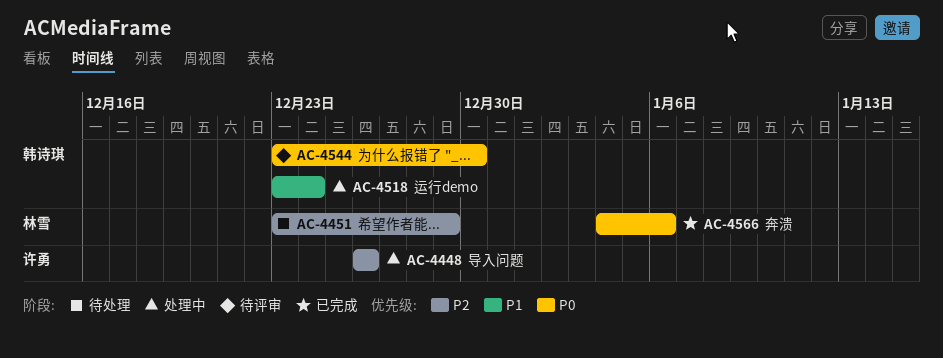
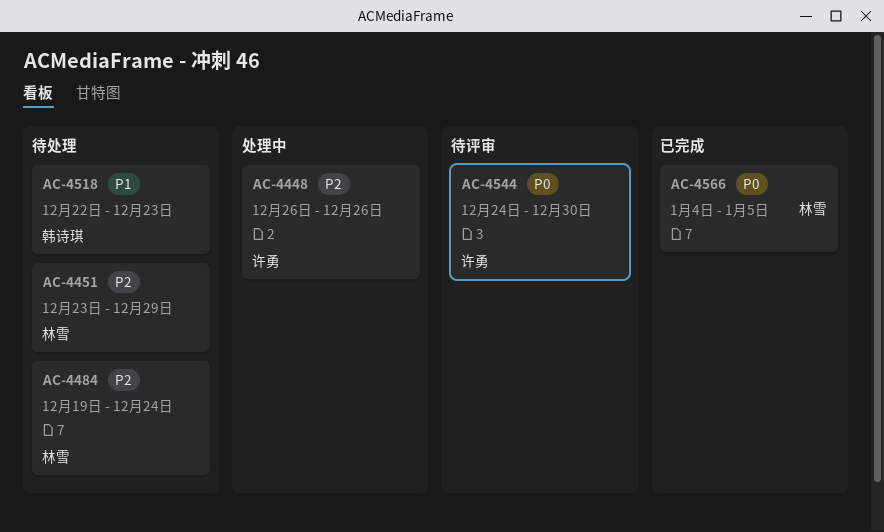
AC-4484: none -> present
AC-4518, status: 处理中 -> 待处理
AC-4518, start: Dec 23 -> Dec 22
AC-4518, due: Dec 24 -> Dec 23
AC-4544, owner: 韩诗琪 -> 许勇
AC-4544, start: Dec 23 -> Dec 24
AC-4566, due: Jan 6 -> Jan 5

